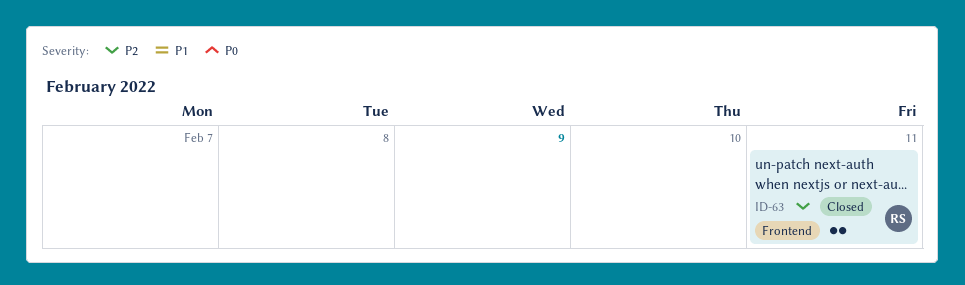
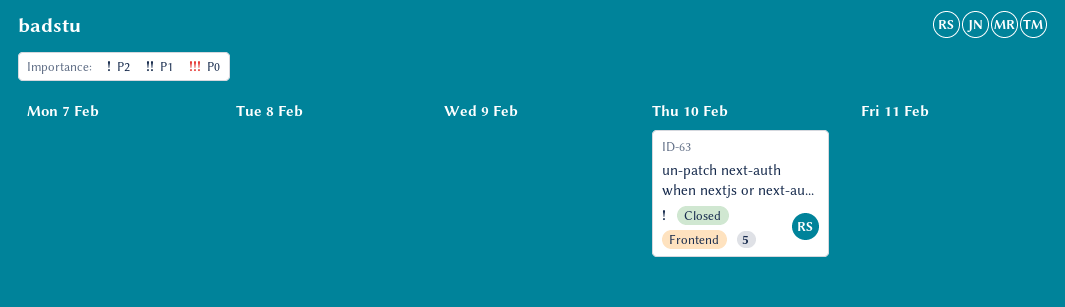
ID-63, estimate: 2 -> 5
ID-63, due: Feb 11 -> Feb 10

